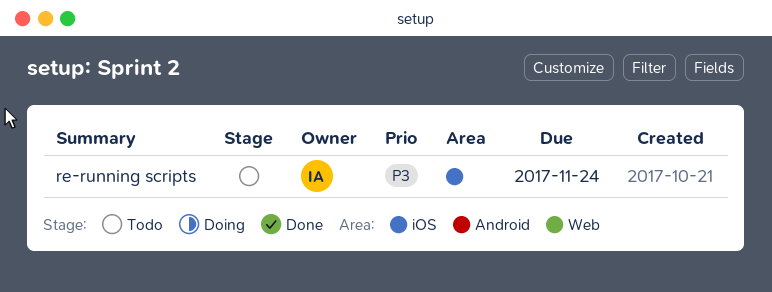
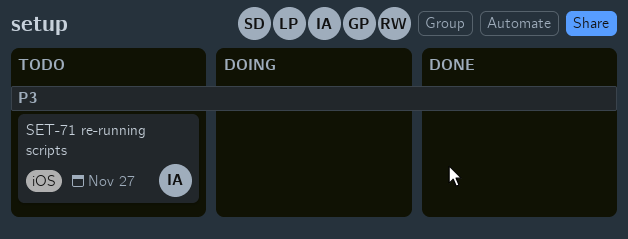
re-running scripts, due: Nov 24 -> Nov 27

